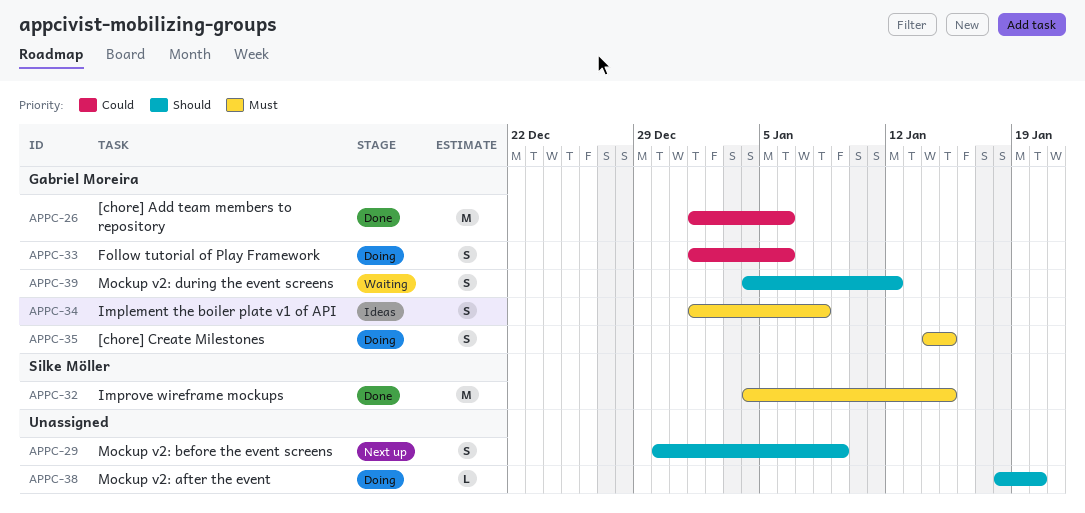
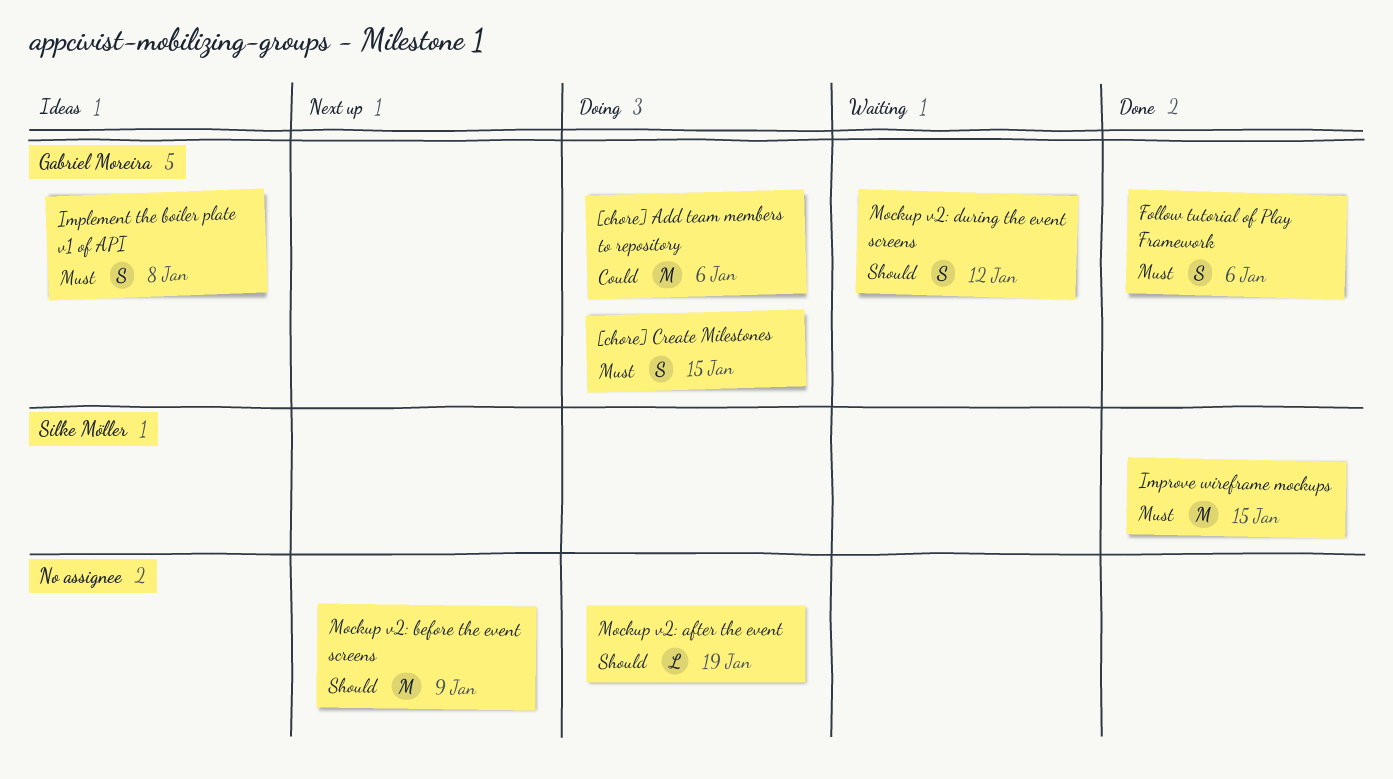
[chore] Add team members to repository, status: Done -> Doing
Follow tutorial of Play Framework, status: Doing -> Done
Follow tutorial of Play Framework, priority: Could -> Must
Mockup v2: after the event, due: Jan 20 -> Jan 19
Mockup v2: before the event screens, estimate: S -> M

